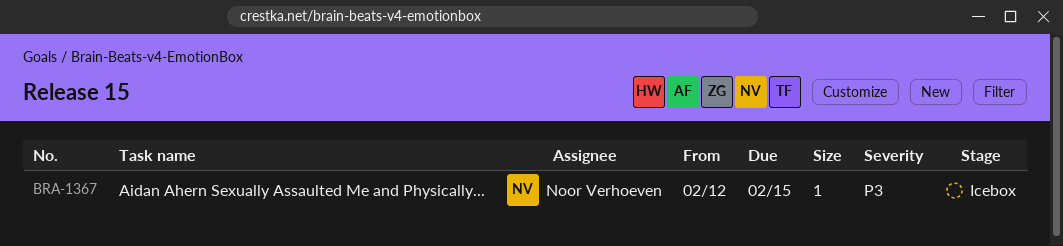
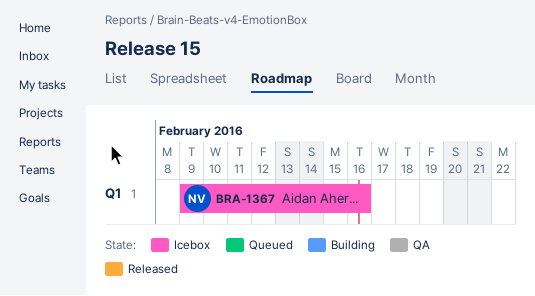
BRA-1367, start: Feb 12 -> Feb 9
BRA-1367, due: Feb 15 -> Feb 16

